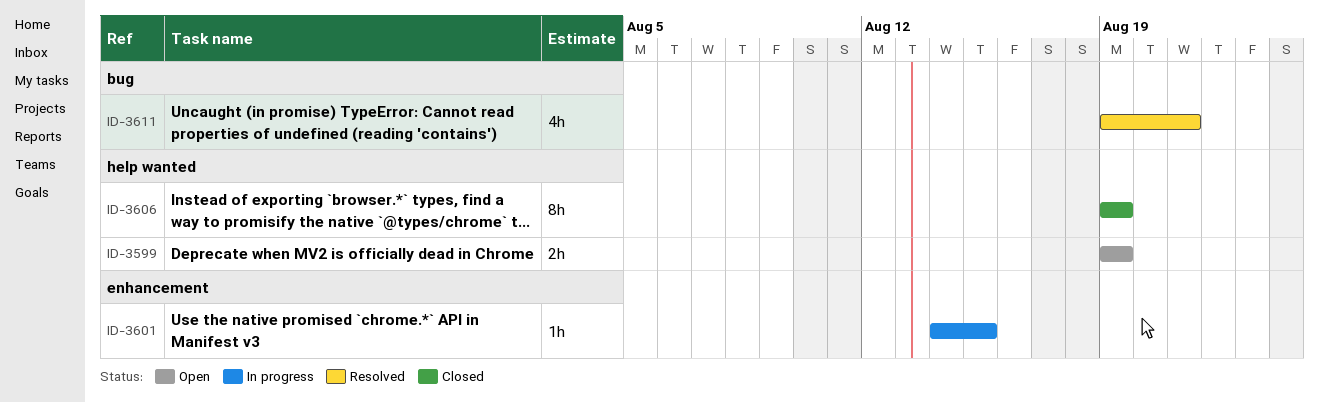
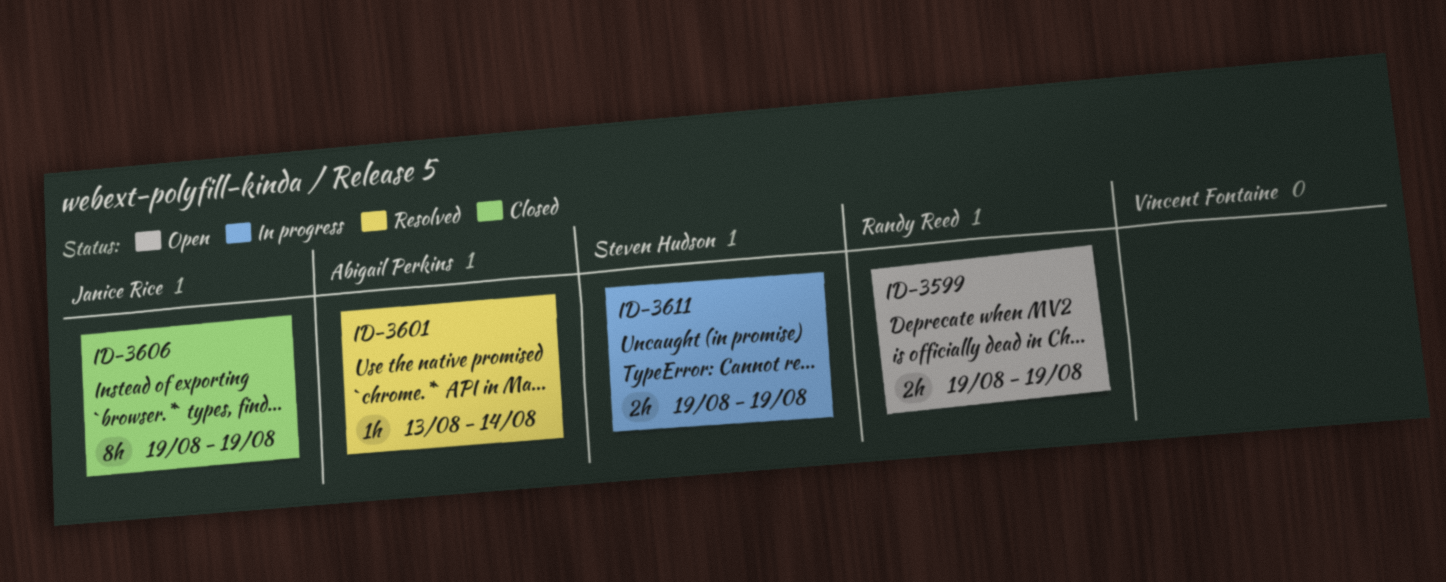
ID-3601, status: In progress -> Resolved
ID-3601, start: Aug 14 -> Aug 13
ID-3601, due: Aug 15 -> Aug 14
ID-3611, status: Resolved -> In progress
ID-3611, estimate: 4h -> 2h
ID-3611, due: Aug 21 -> Aug 19

